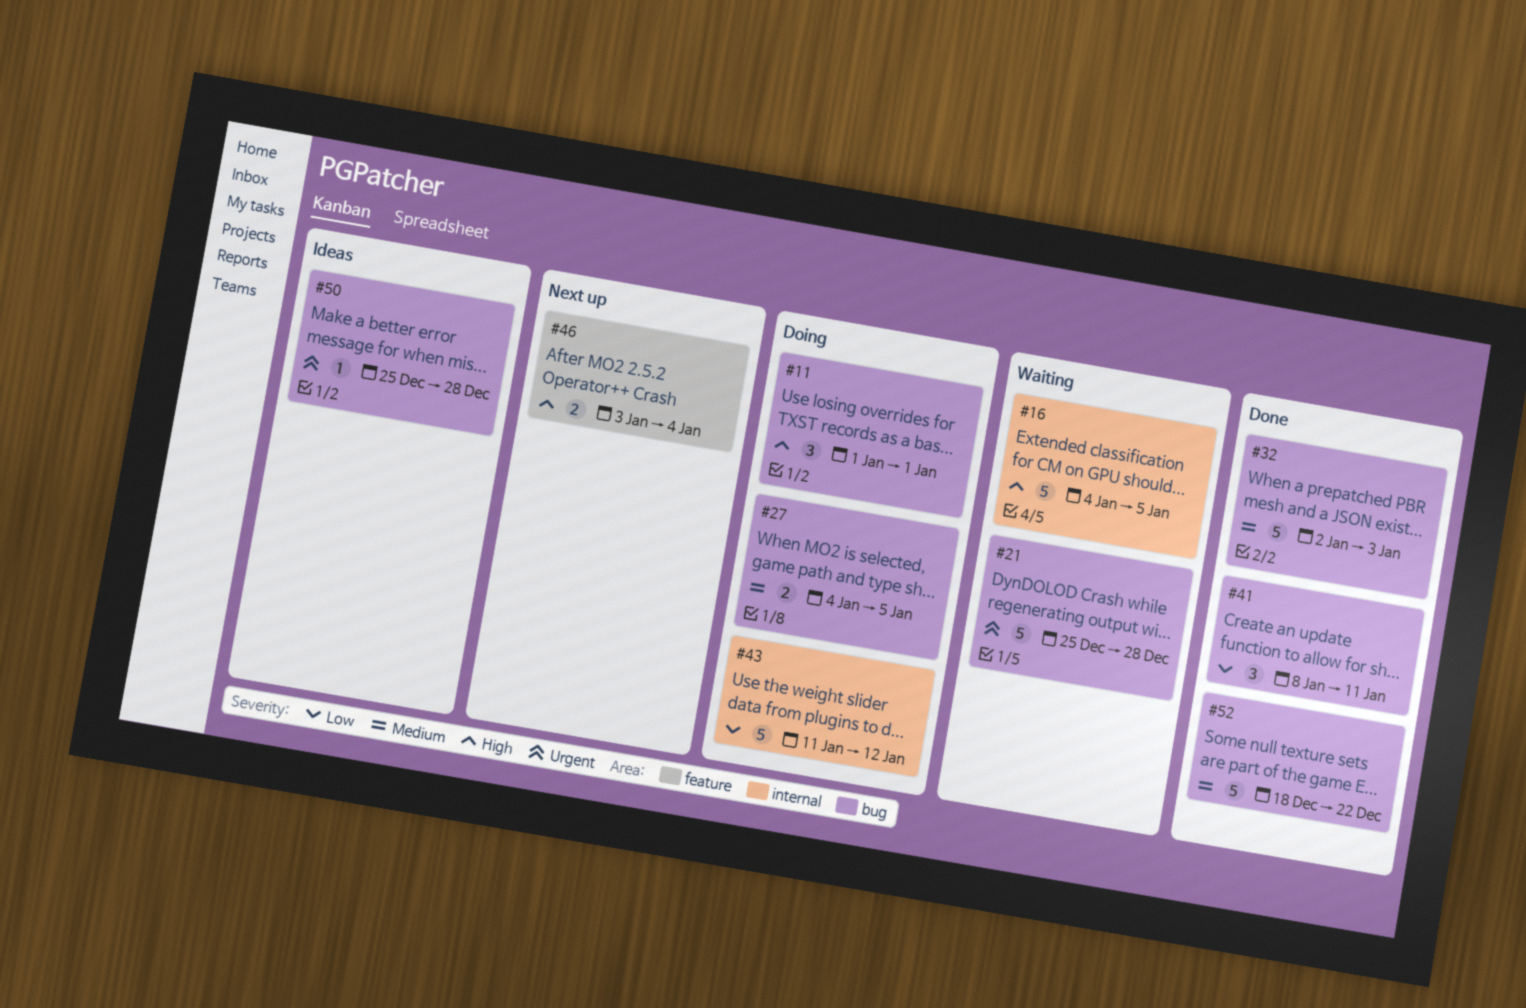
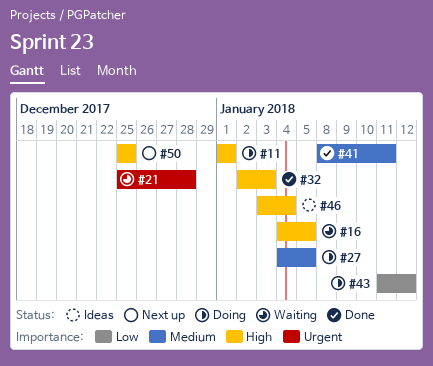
#32, priority: Medium -> High
#41, priority: Low -> Medium
#46, status: Next up -> Ideas
#50, status: Ideas -> Next up
#50, priority: Urgent -> High
#50, due: Dec 28 -> Dec 25
#52: present -> none

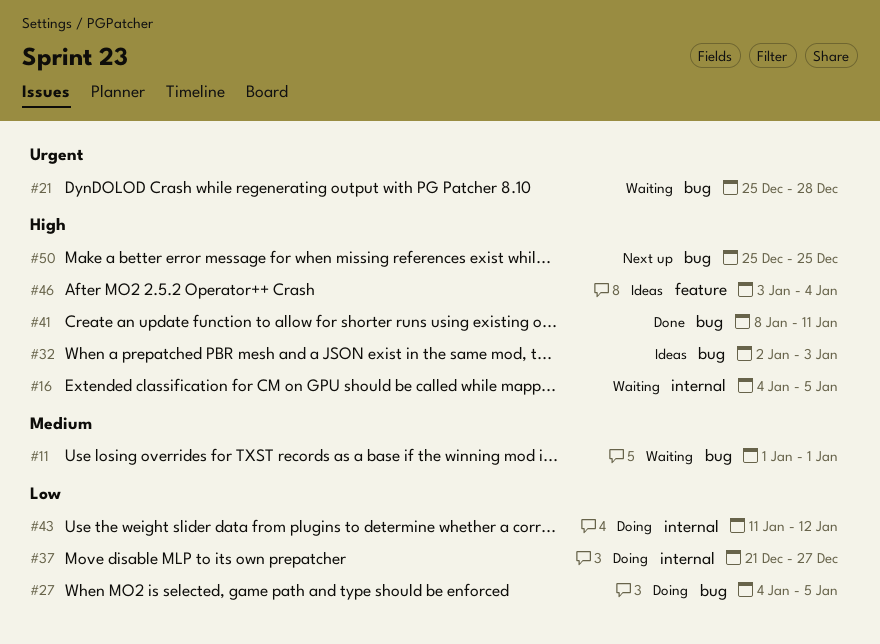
#11, status: Doing -> Waiting
#11, priority: High -> Medium
#27, priority: Medium -> Low
#32, status: Done -> Ideas
#37: none -> present
#41, priority: Medium -> High

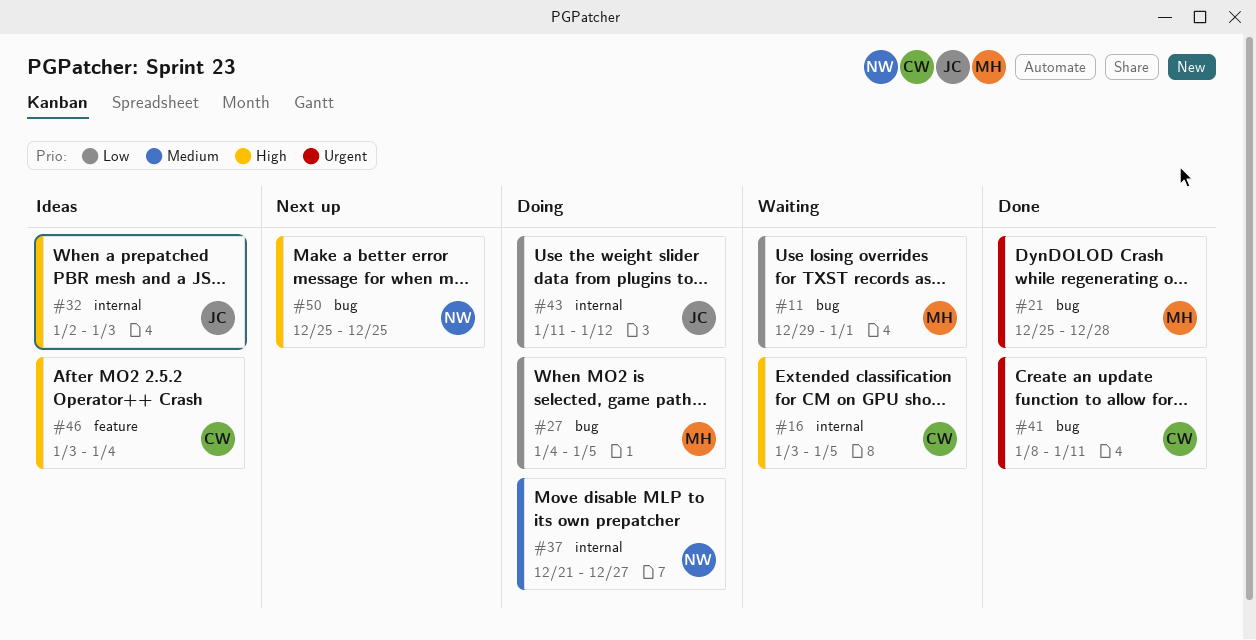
#11, priority: Medium -> Low
#11, start: Jan 1 -> Dec 29
#16, start: Jan 4 -> Jan 3
#21, status: Waiting -> Done
#32, label: bug -> internal
#37, priority: Low -> Medium
#41, priority: High -> Urgent

